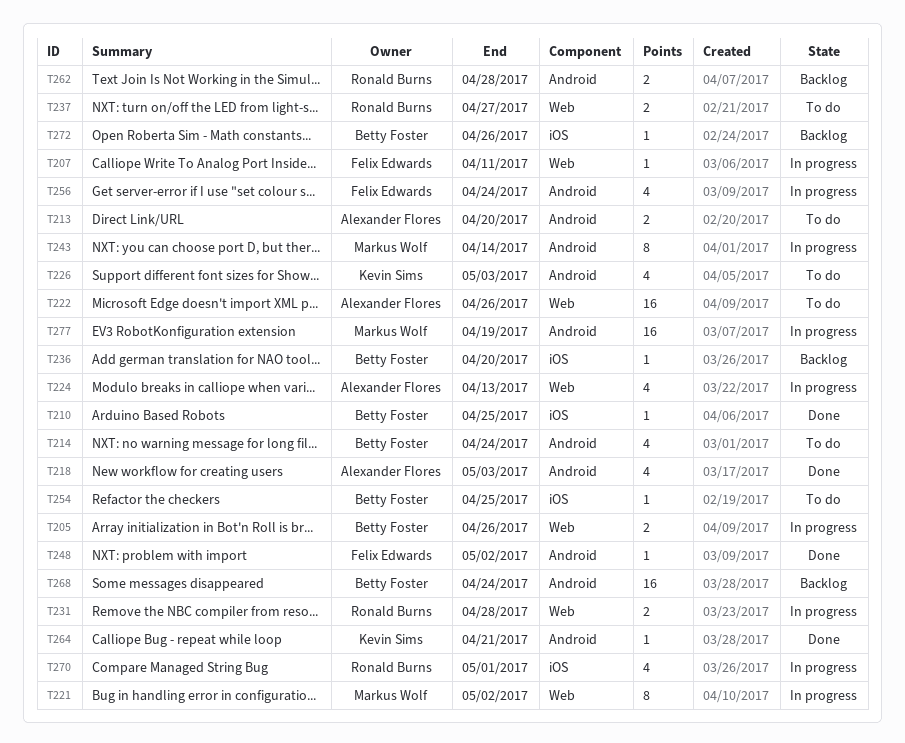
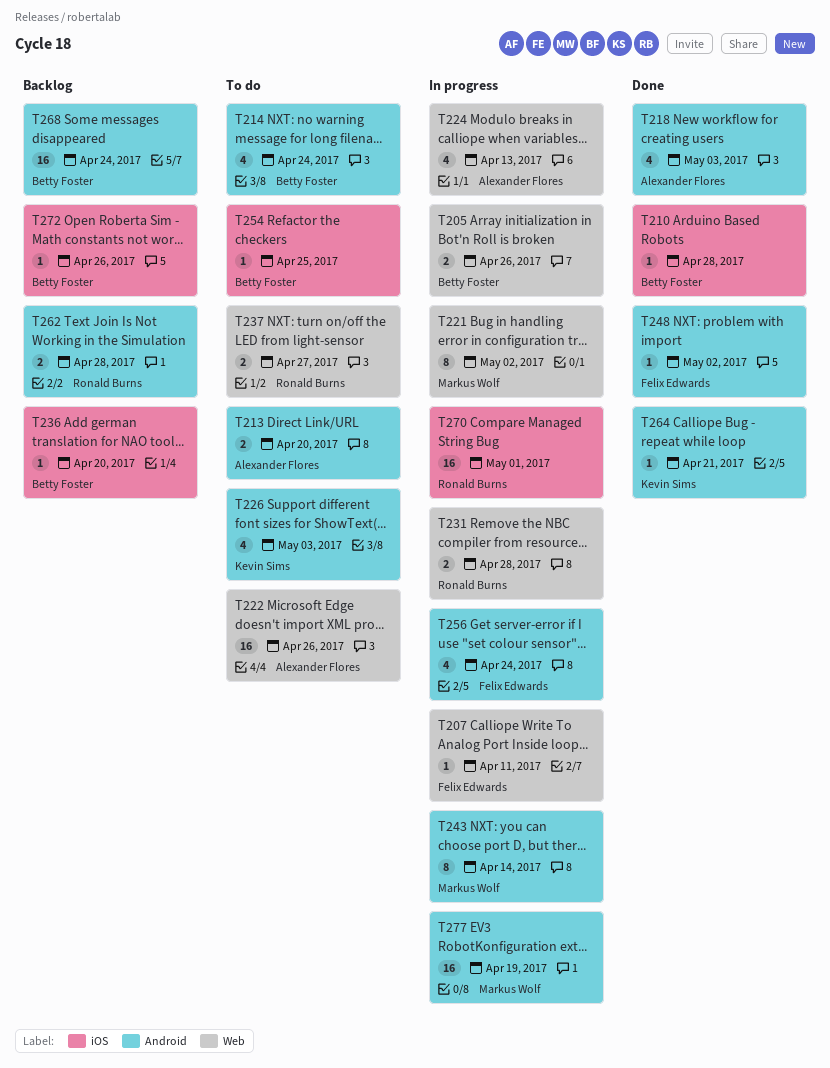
T210, due: Apr 25 -> Apr 28
T270, estimate: 4 -> 16

